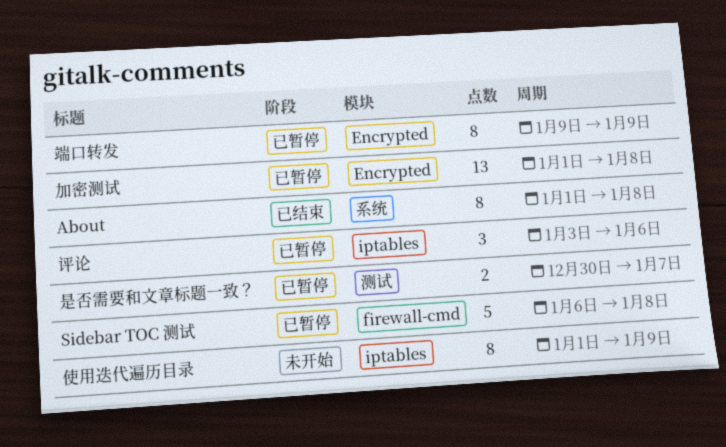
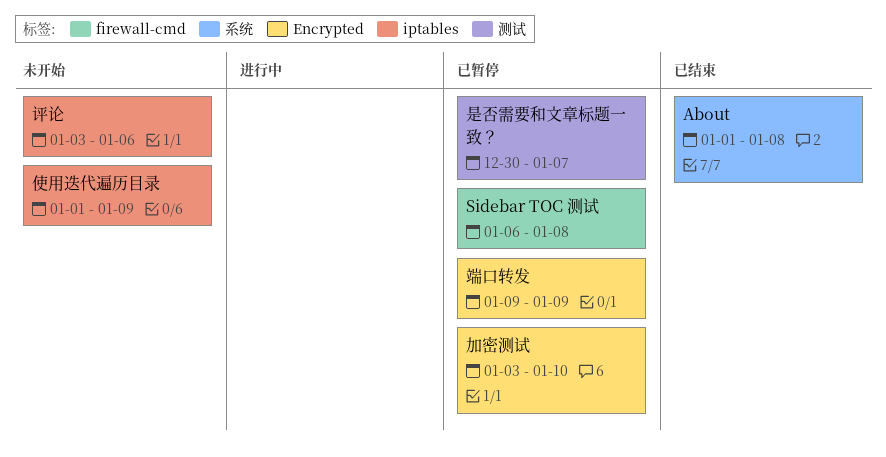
加密测试, start: Jan 1 -> Jan 3
加密测试, due: Jan 8 -> Jan 10
评论, status: 已暂停 -> 未开始

